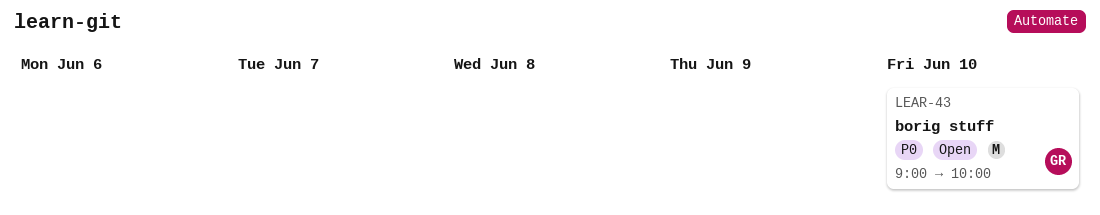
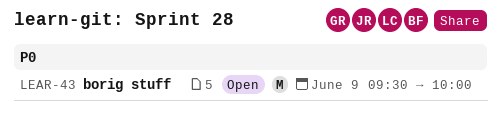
LEAR-43, day: Jun 10 -> Jun 9
LEAR-43, begins: 09:00 -> 09:30

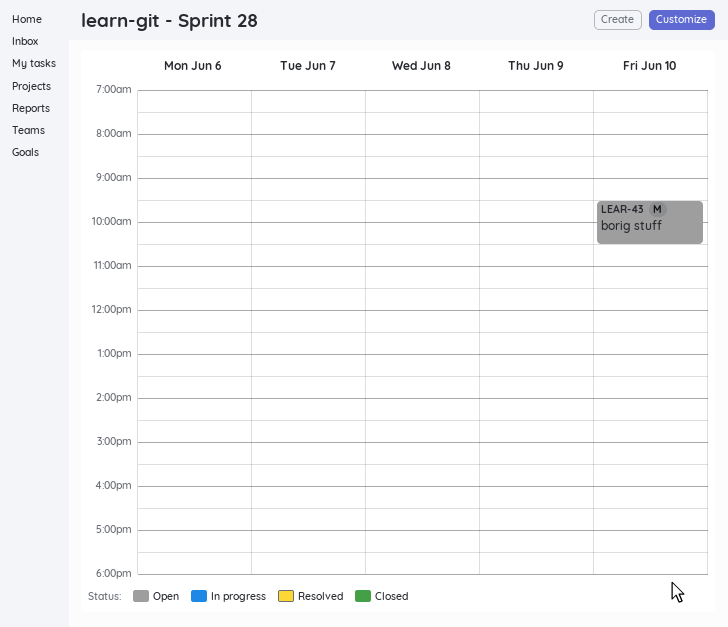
LEAR-43, day: Jun 9 -> Jun 10
LEAR-43, ends: 10:00 -> 10:30

